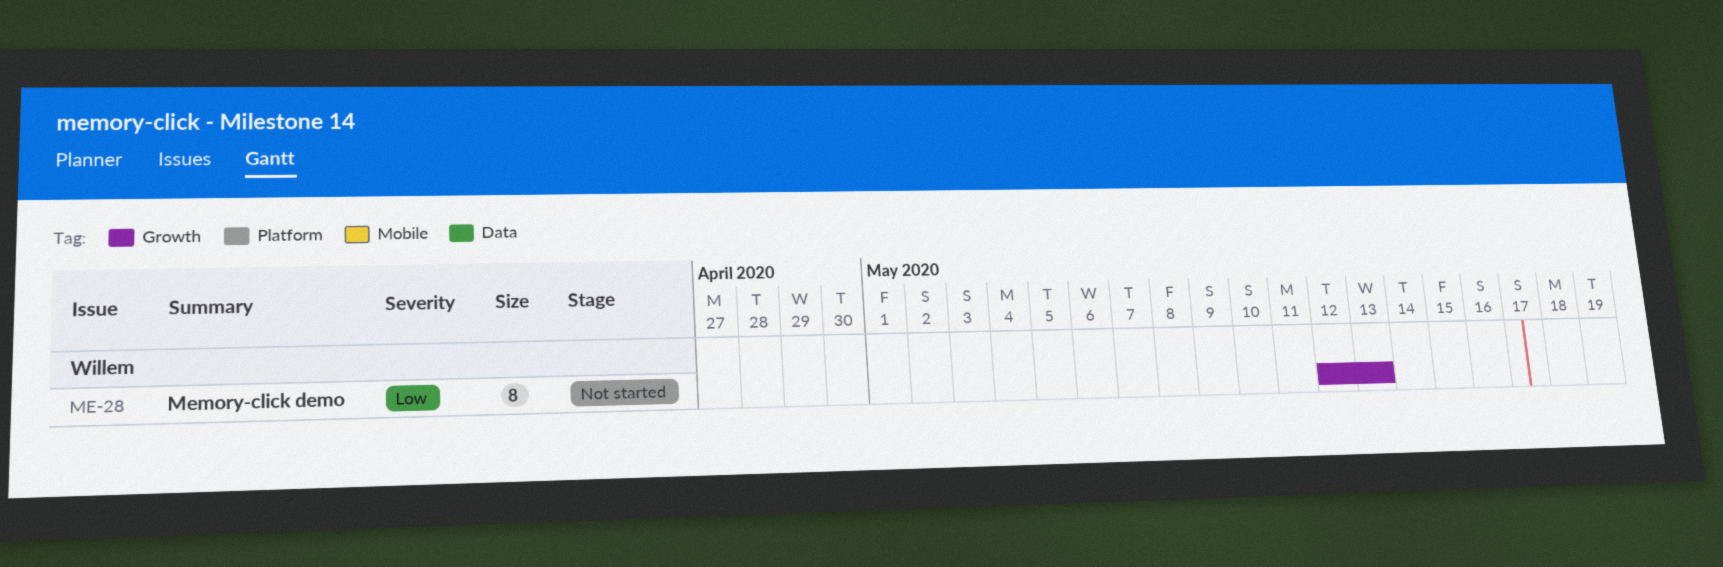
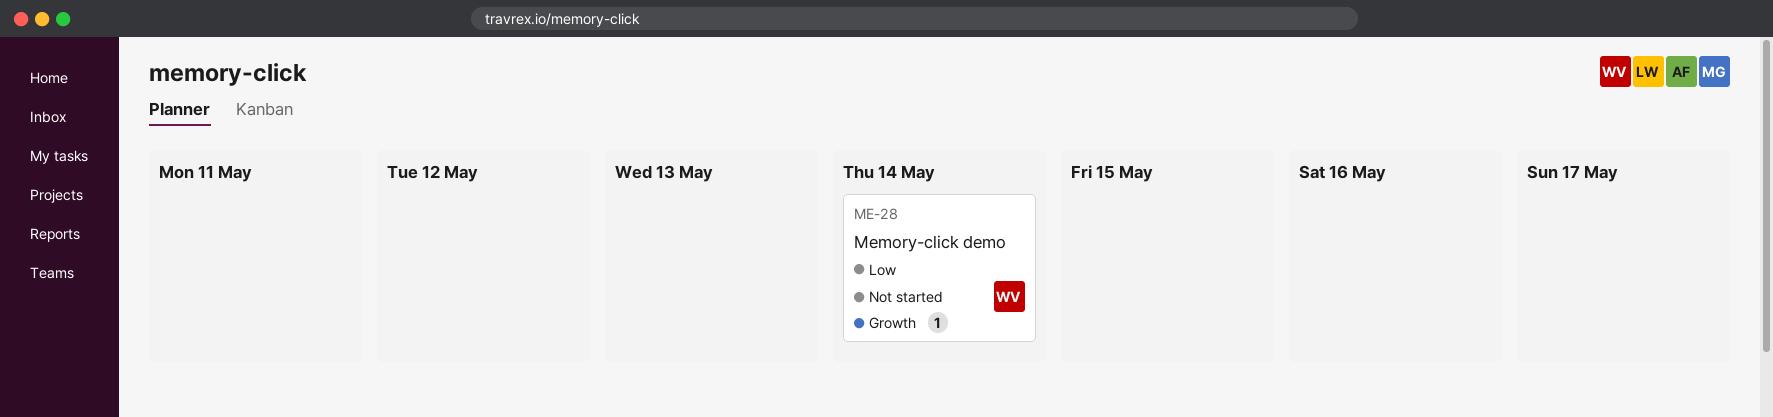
ME-28, estimate: 8 -> 1
ME-28, due: May 13 -> May 14

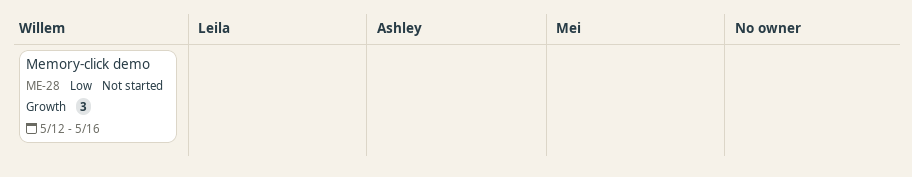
ME-28, estimate: 1 -> 3
ME-28, due: May 14 -> May 16

